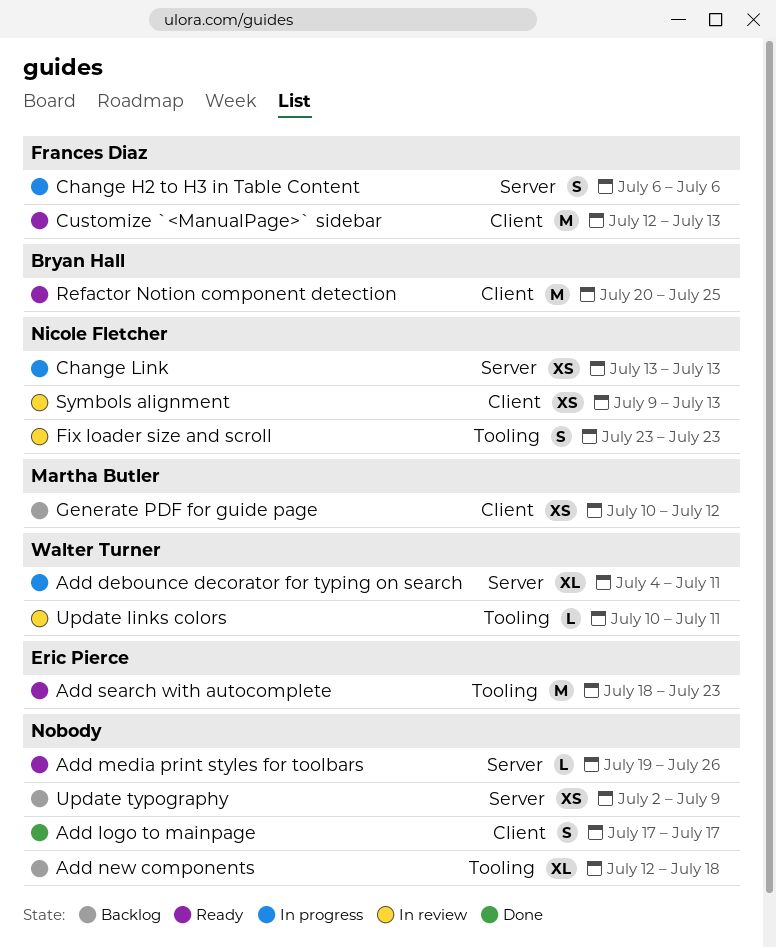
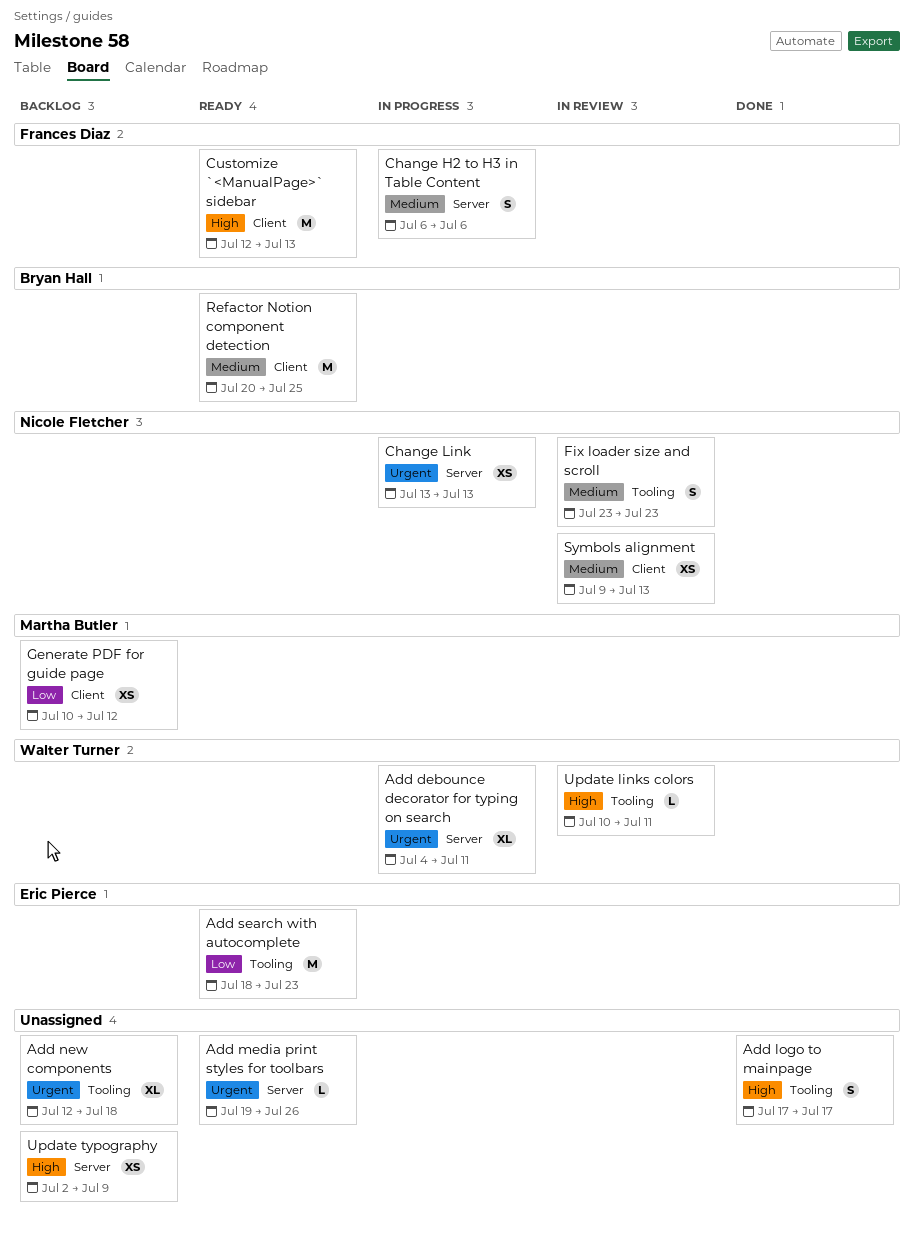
Add logo to mainpage, label: Client -> Tooling

